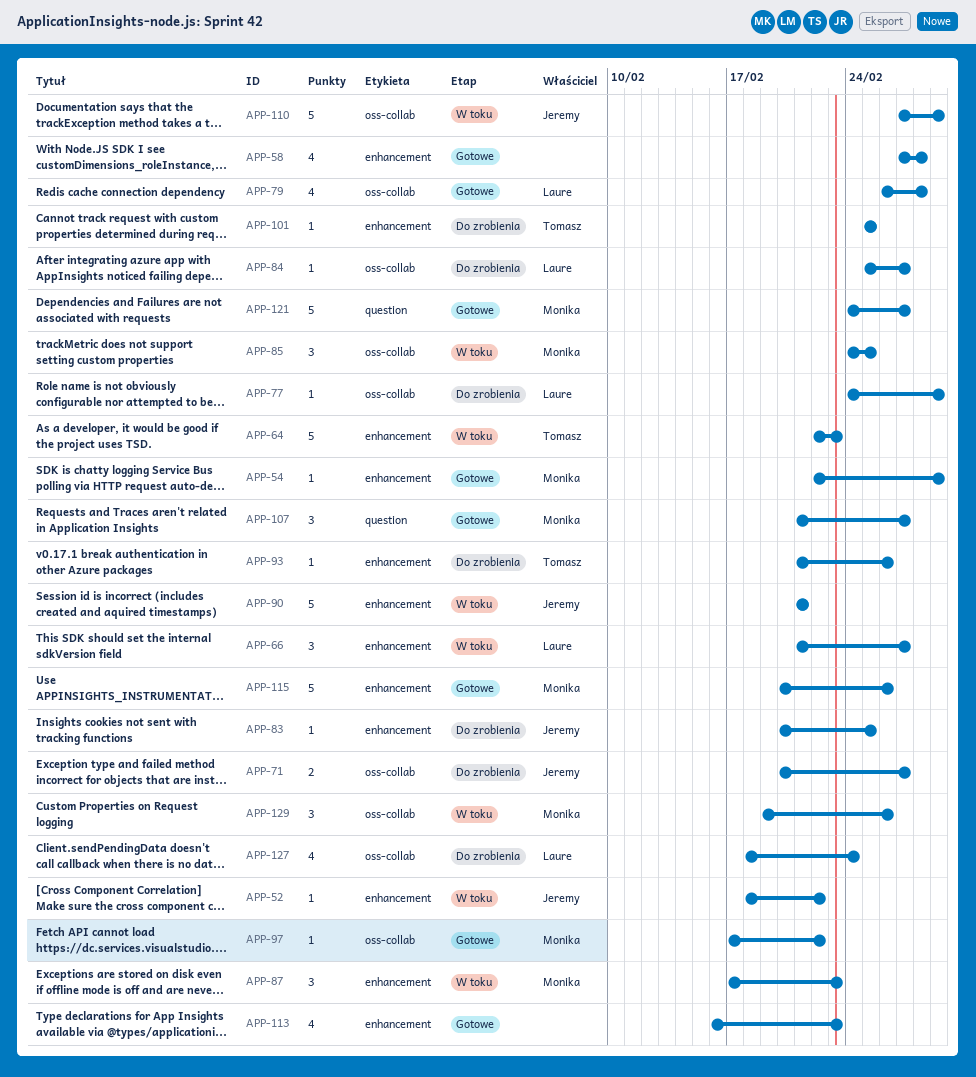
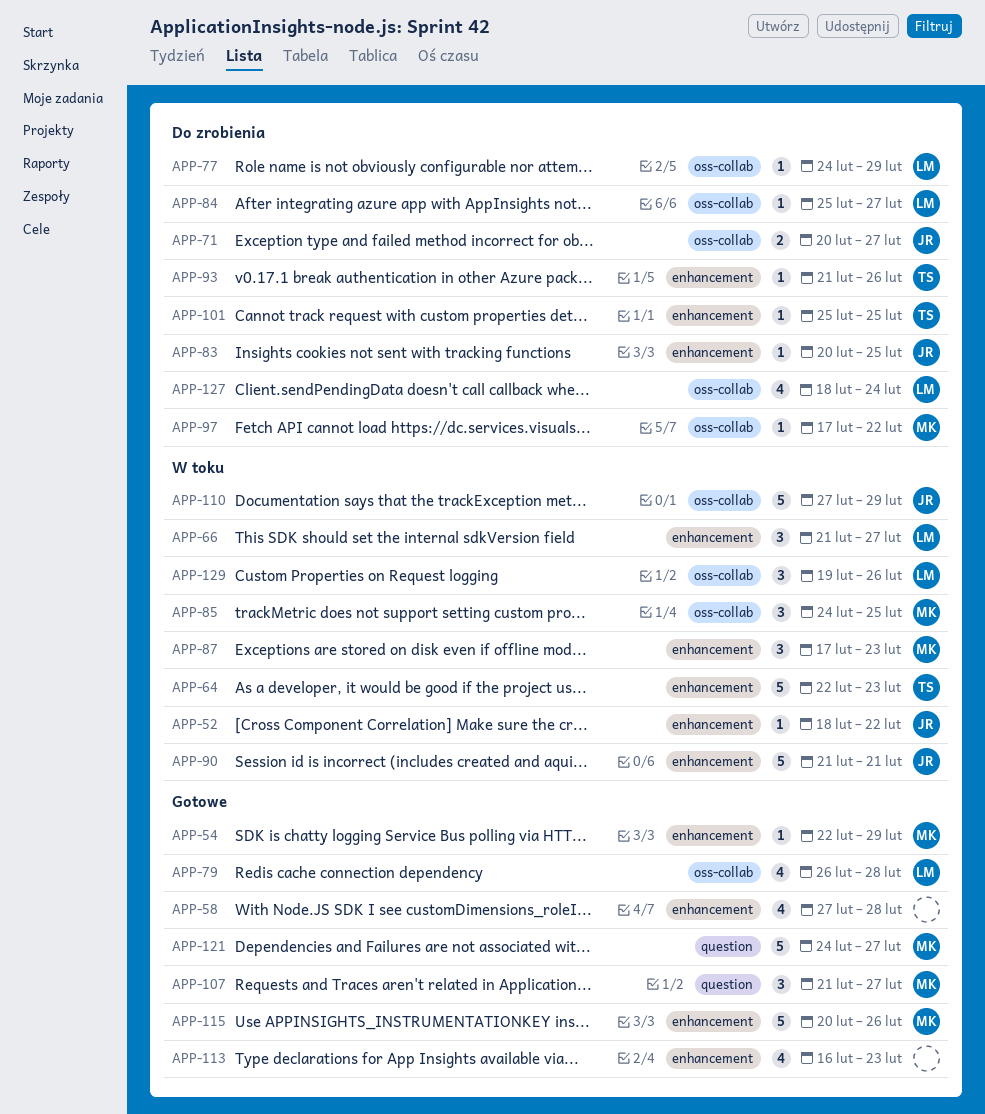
APP-97, status: Gotowe -> Do zrobienia
APP-129, owner: Monika -> Laure

